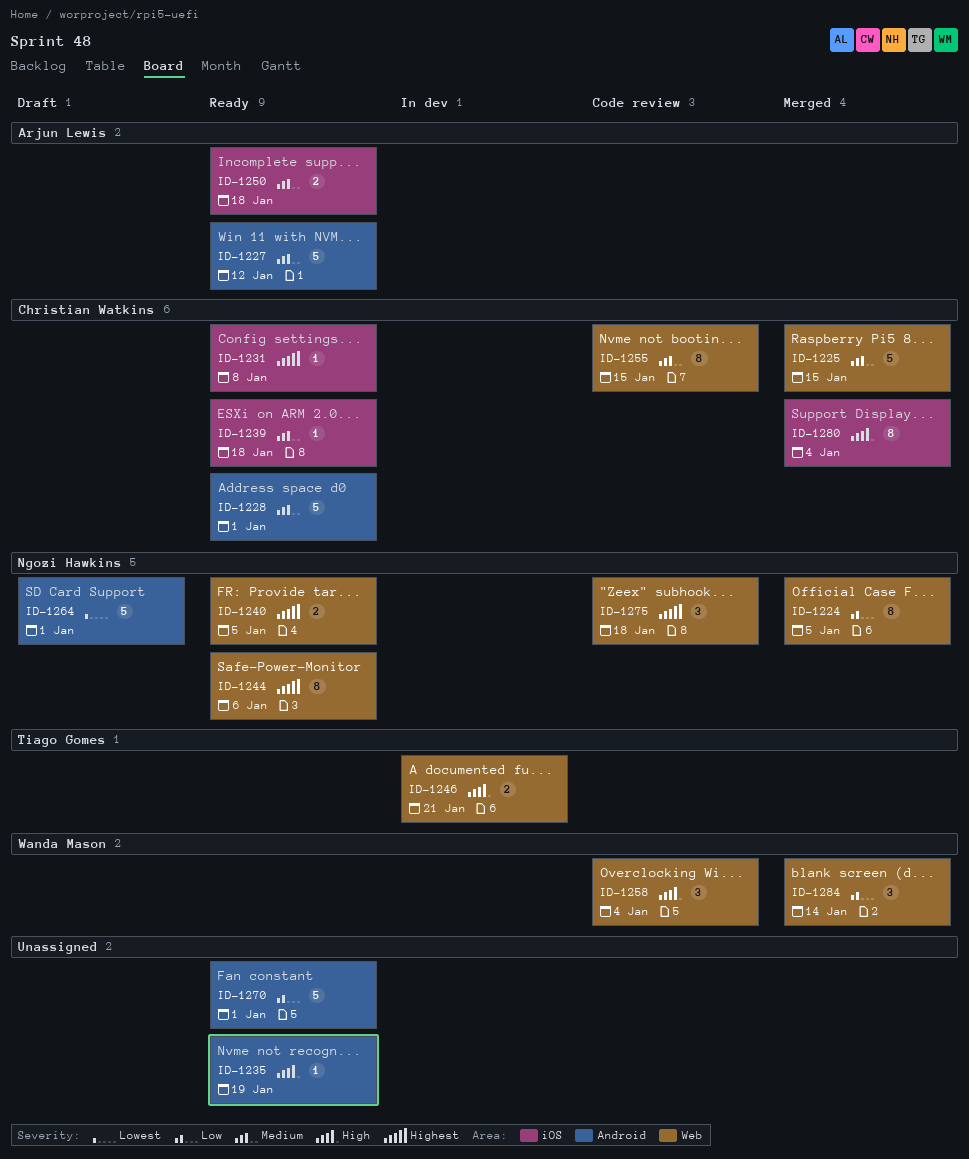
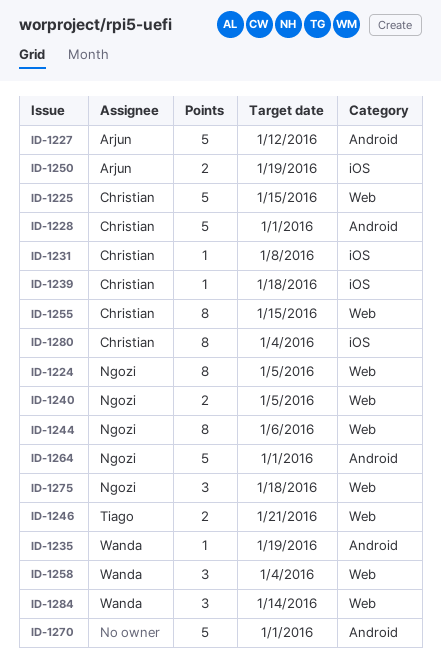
ID-1235, owner: none -> Wanda Mason
ID-1250, due: Jan 18 -> Jan 19

